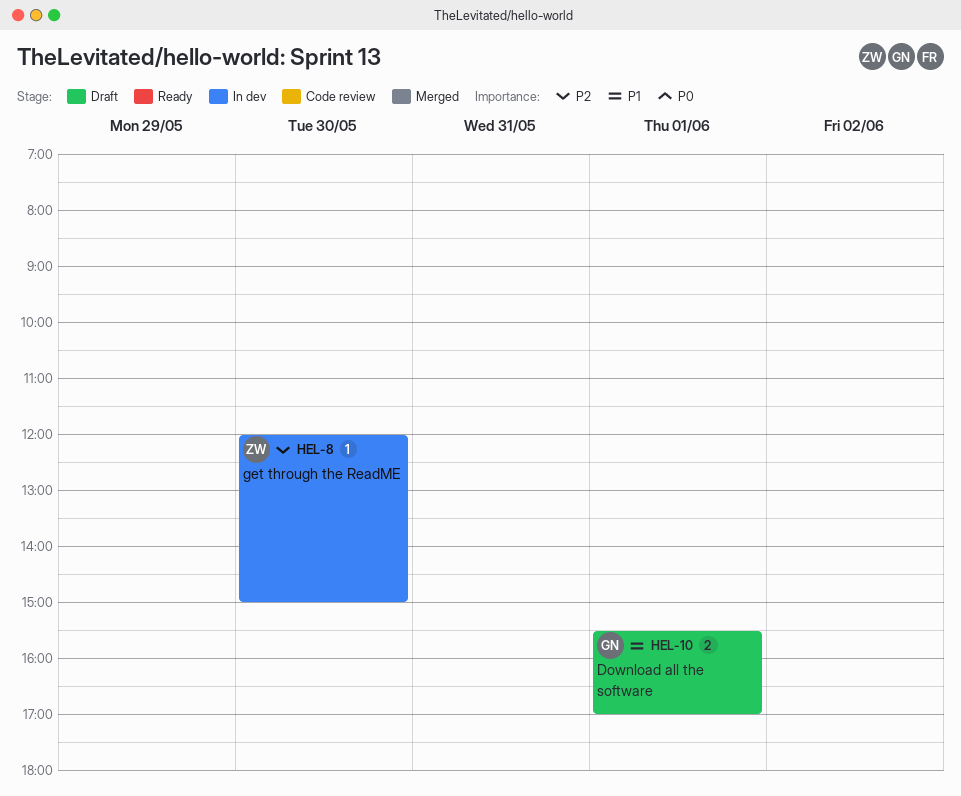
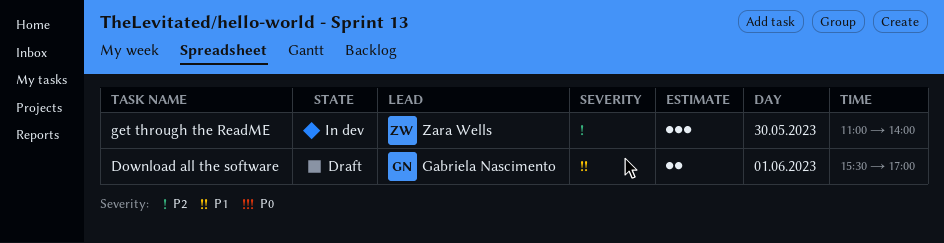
get through the ReadME, estimate: 1 -> 3
get through the ReadME, begins: 12:00 -> 11:00
get through the ReadME, ends: 15:00 -> 14:00

